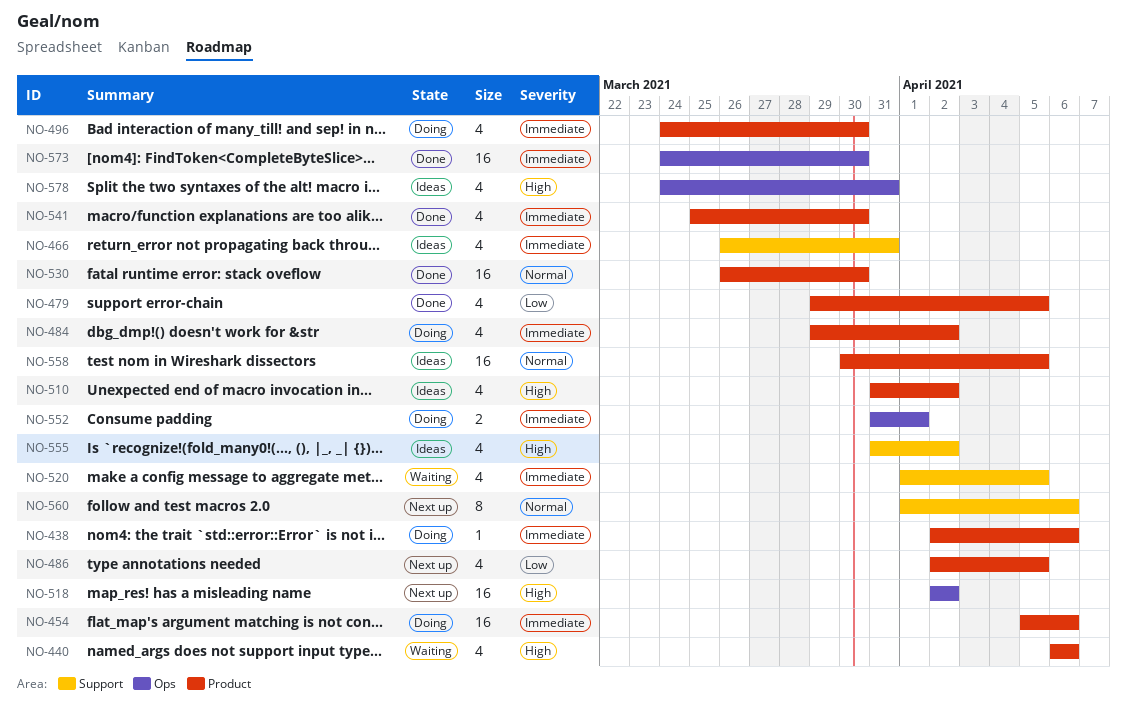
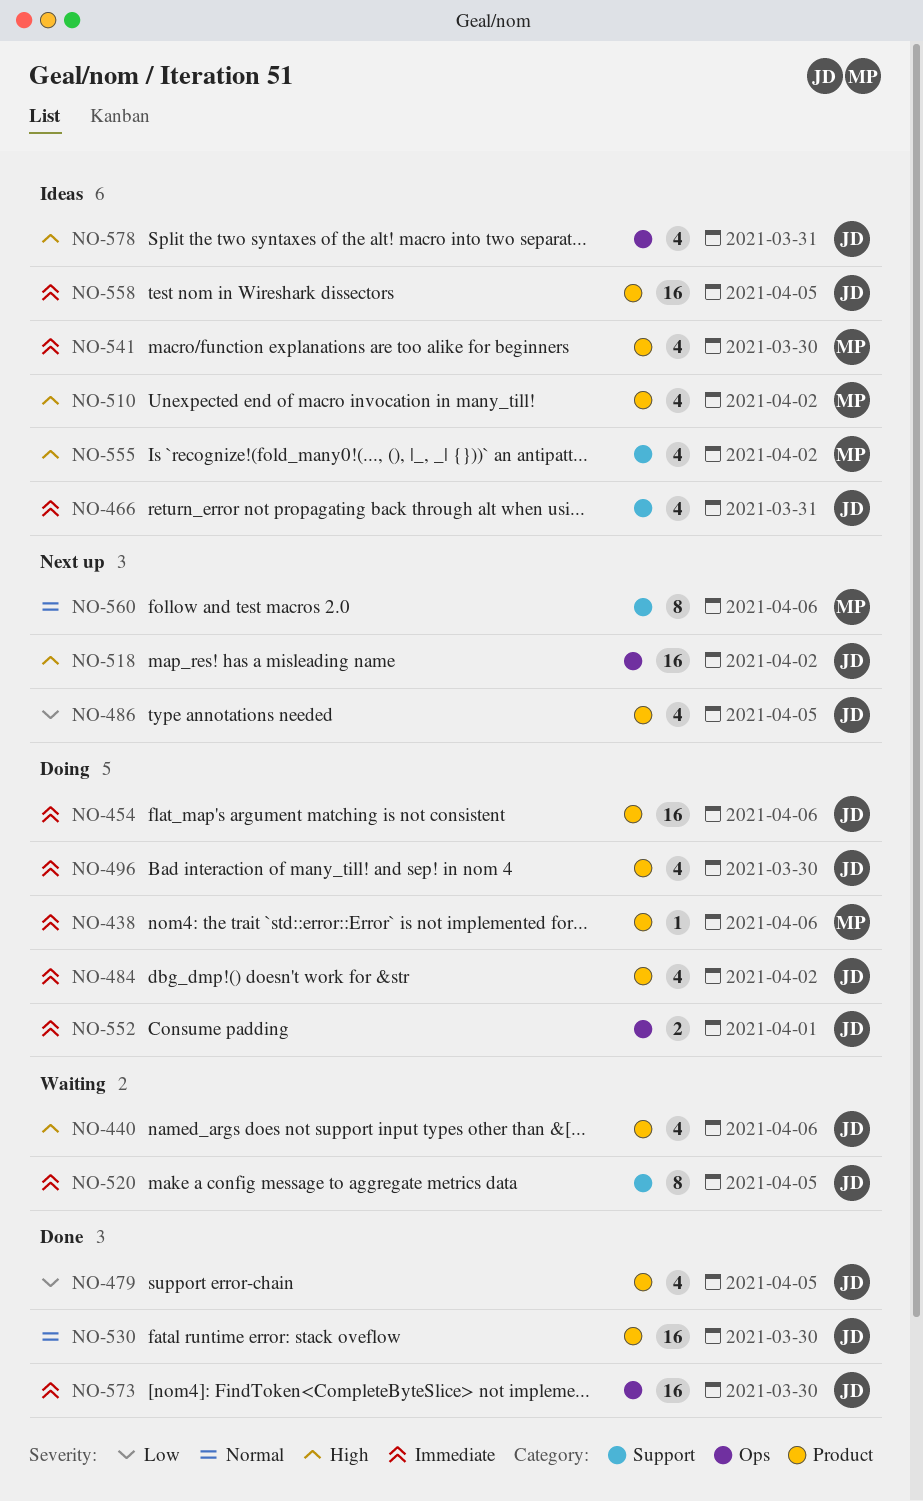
NO-520, estimate: 4 -> 8
NO-541, status: Done -> Ideas
NO-558, priority: Normal -> Immediate

